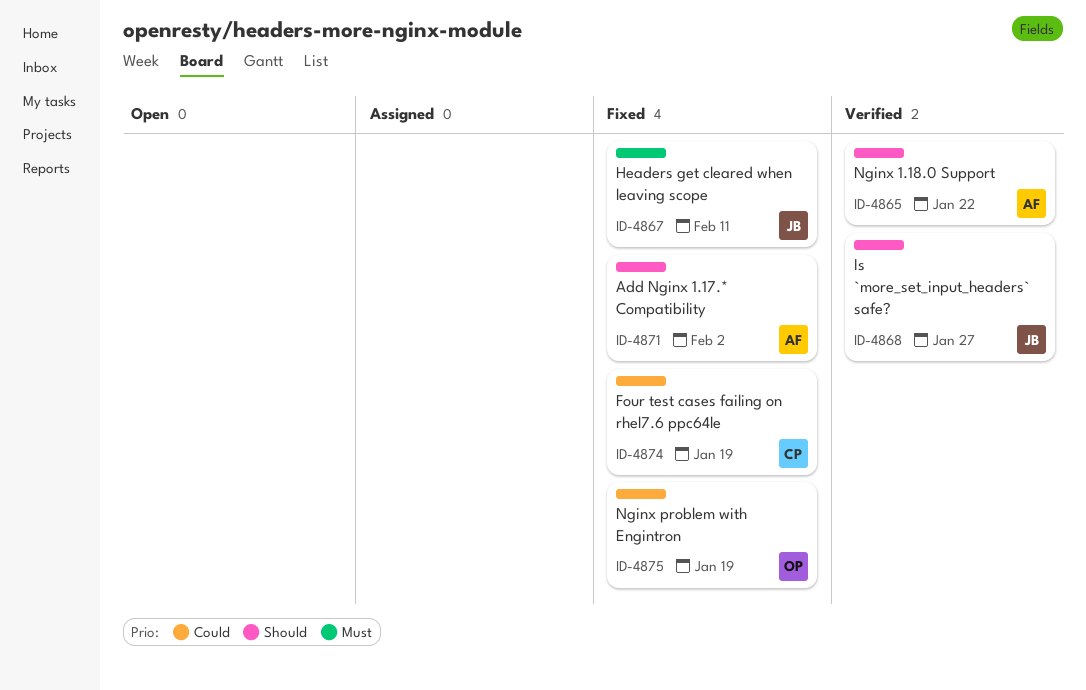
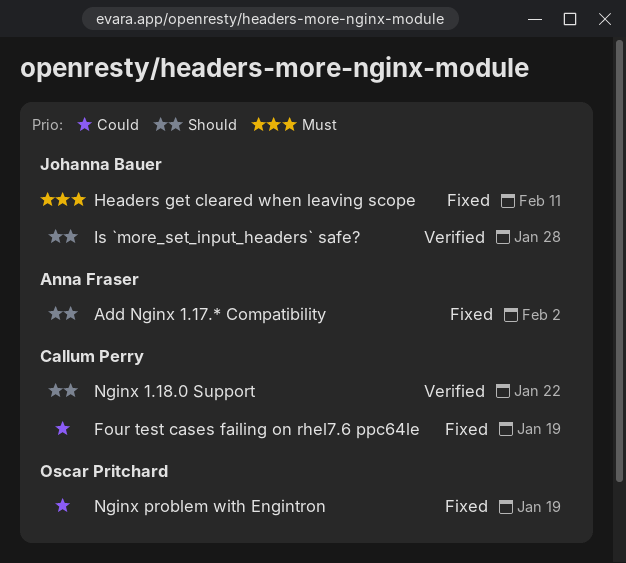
Is `more_set_input_headers` safe?, due: Jan 27 -> Jan 28
Nginx 1.18.0 Support, owner: Anna Fraser -> Callum Perry

